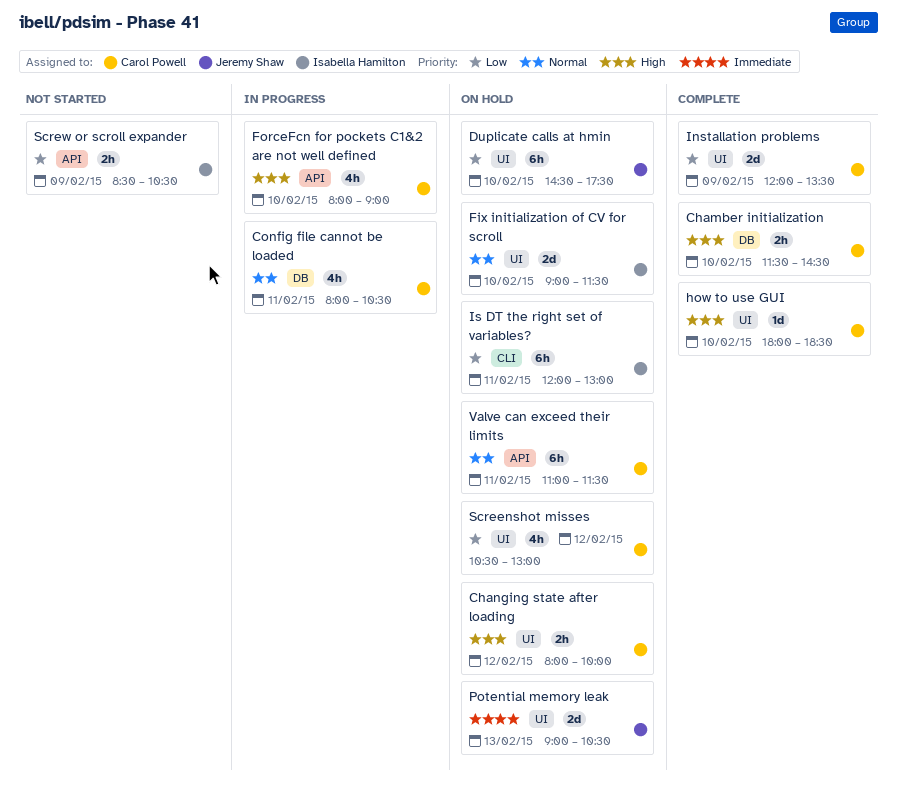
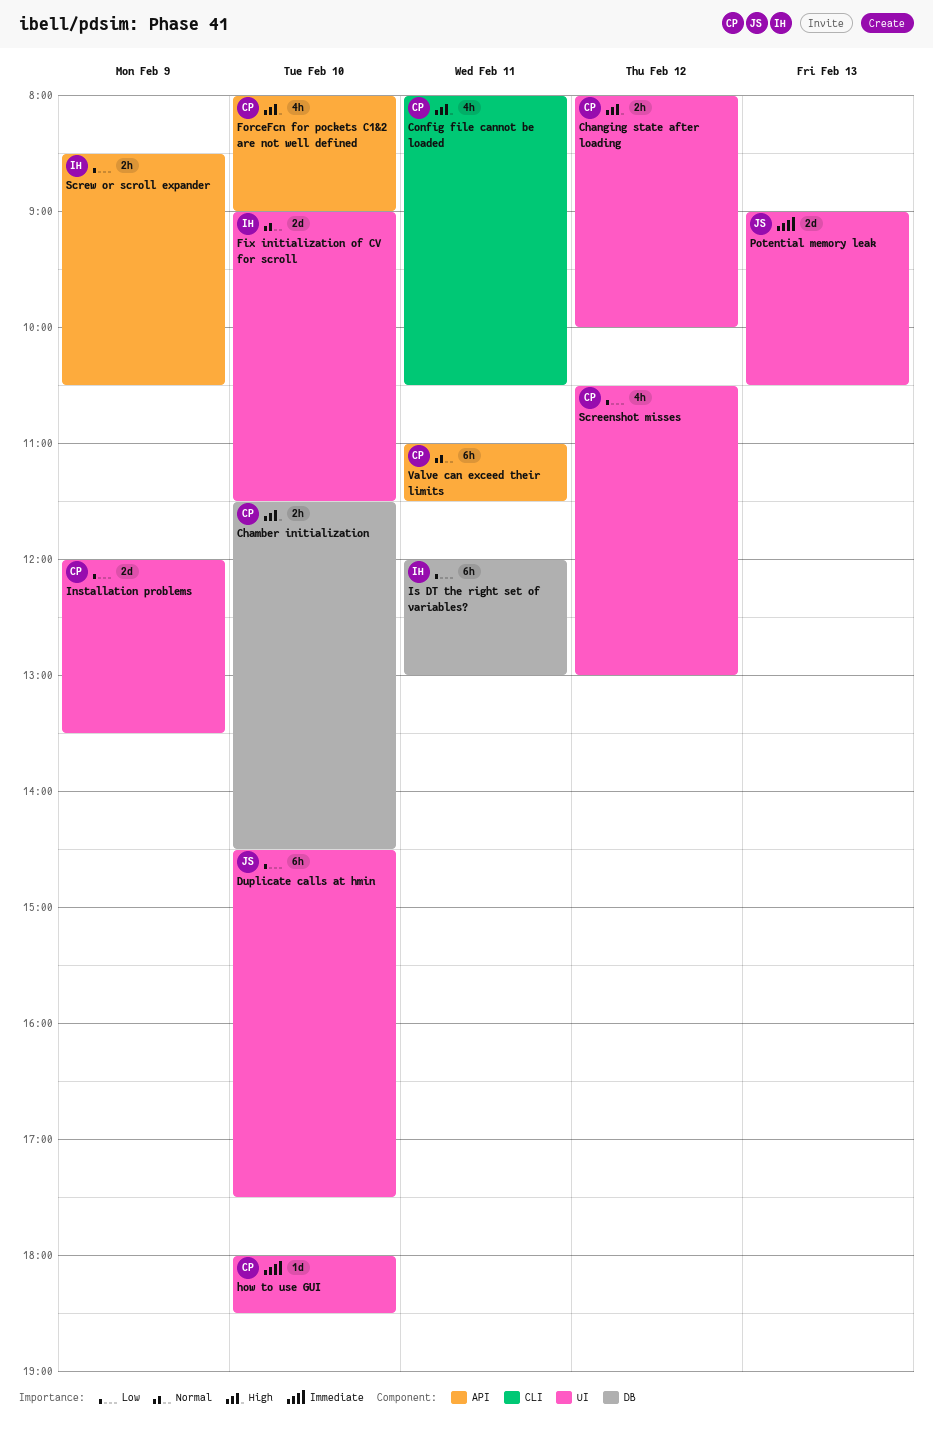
Config file cannot be loaded, priority: Normal -> High
Config file cannot be loaded, label: DB -> CLI
how to use GUI, priority: High -> Immediate
Is DT the right set of variables?, label: CLI -> DB

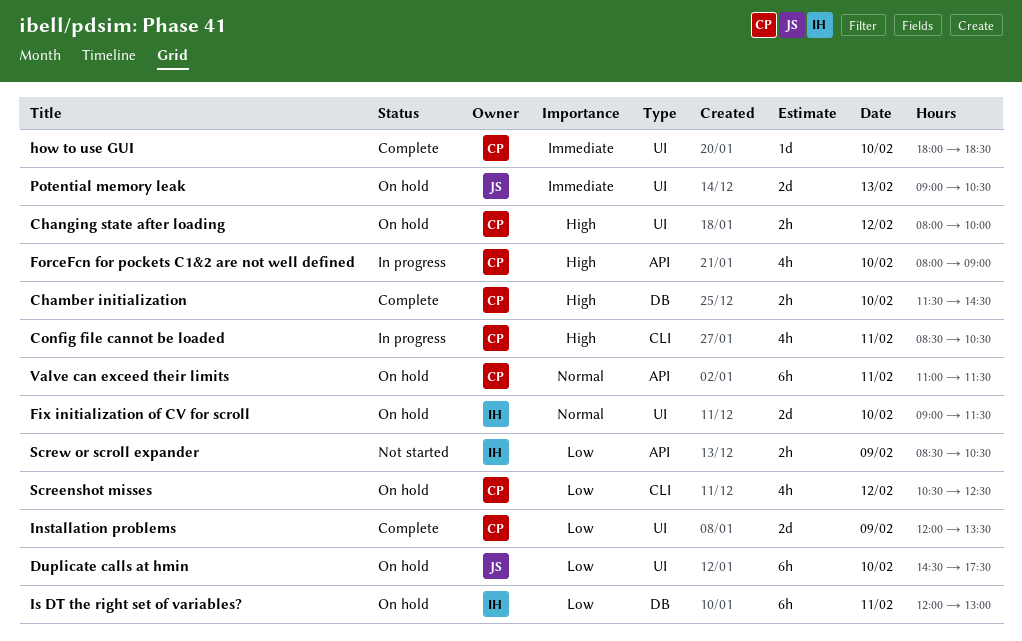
Config file cannot be loaded, begins: 08:00 -> 08:30
Screenshot misses, label: UI -> CLI
Screenshot misses, ends: 13:00 -> 12:30

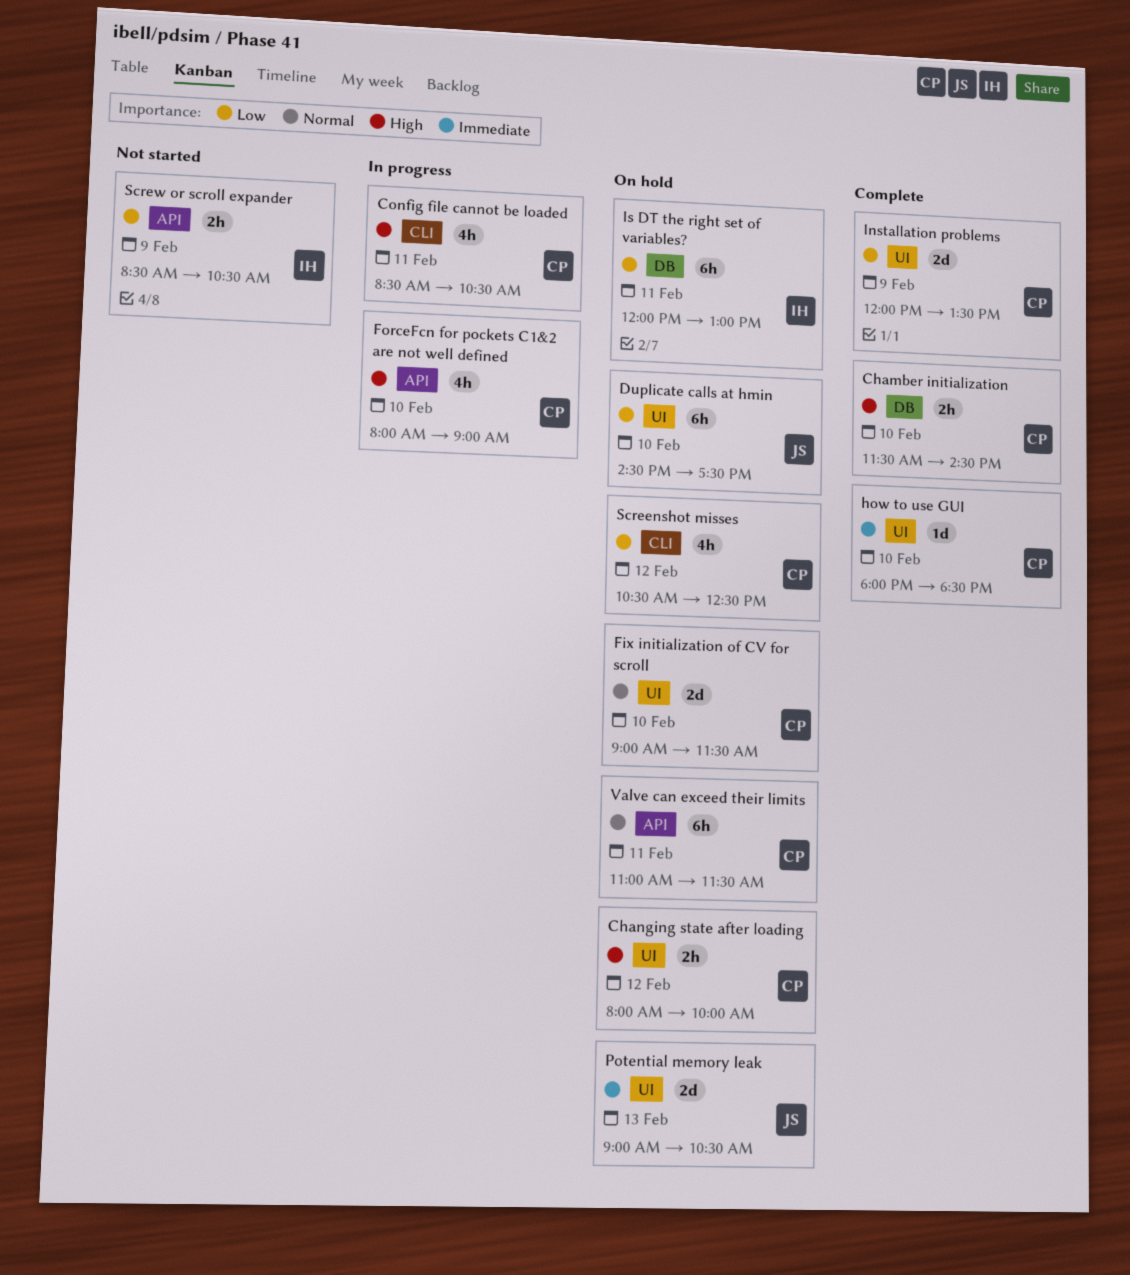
Fix initialization of CV for scroll, owner: IH -> CP

